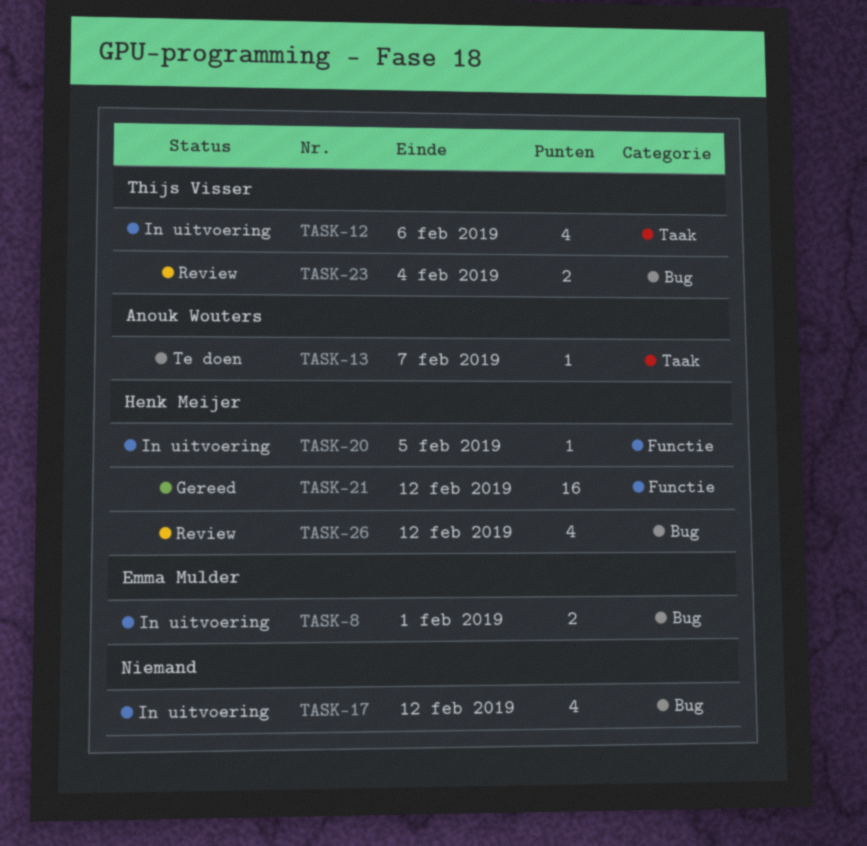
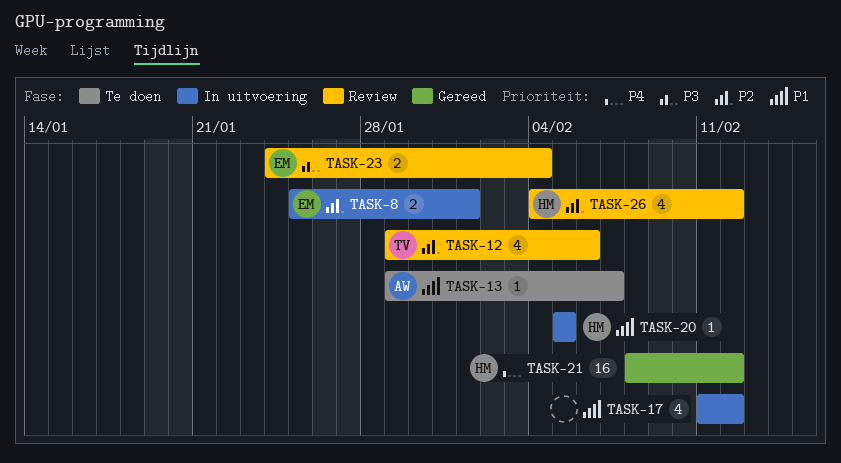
TASK-12, status: In uitvoering -> Review
TASK-23, owner: Thijs Visser -> Emma Mulder

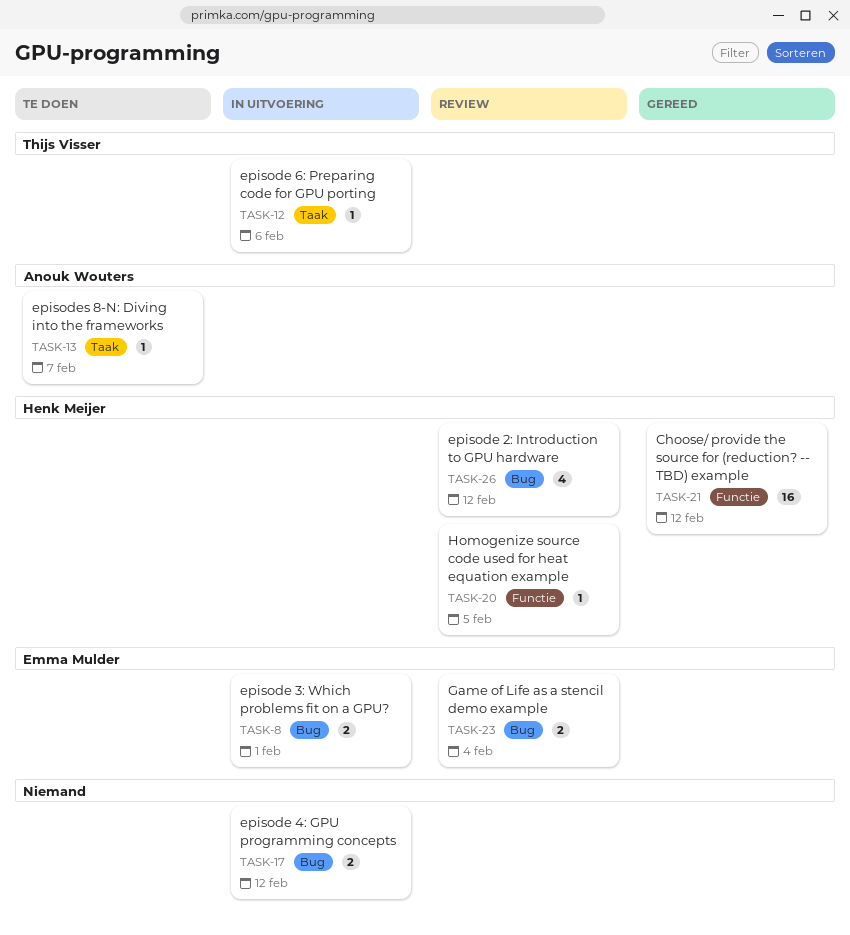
TASK-12, status: Review -> In uitvoering
TASK-12, estimate: 4 -> 1
TASK-17, estimate: 4 -> 2
TASK-20, status: In uitvoering -> Review

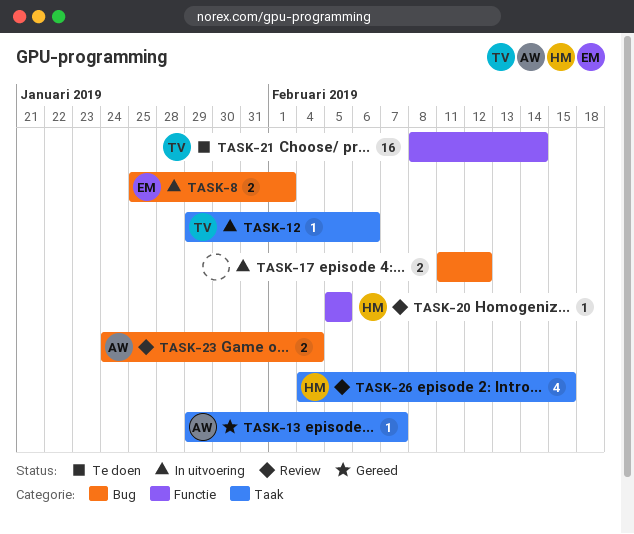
TASK-13, status: Te doen -> Gereed
TASK-21, status: Gereed -> Te doen
TASK-21, owner: Henk Meijer -> Thijs Visser
TASK-21, due: Feb 12 -> Feb 14
TASK-23, owner: Emma Mulder -> Anouk Wouters
TASK-26, label: Bug -> Taak
TASK-26, due: Feb 12 -> Feb 15

